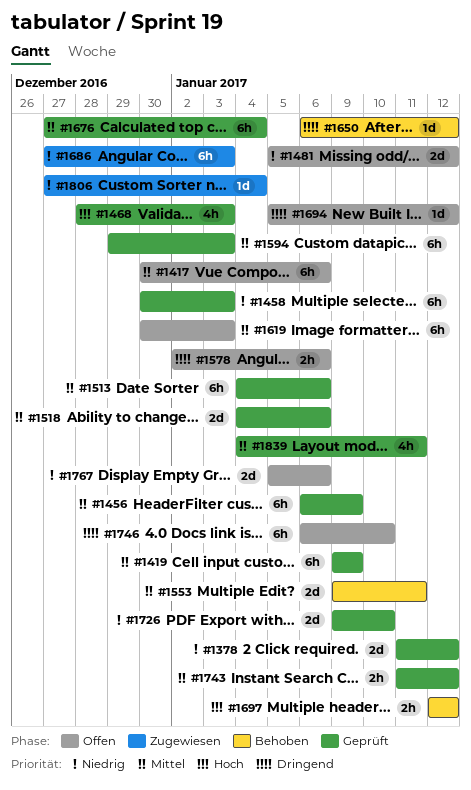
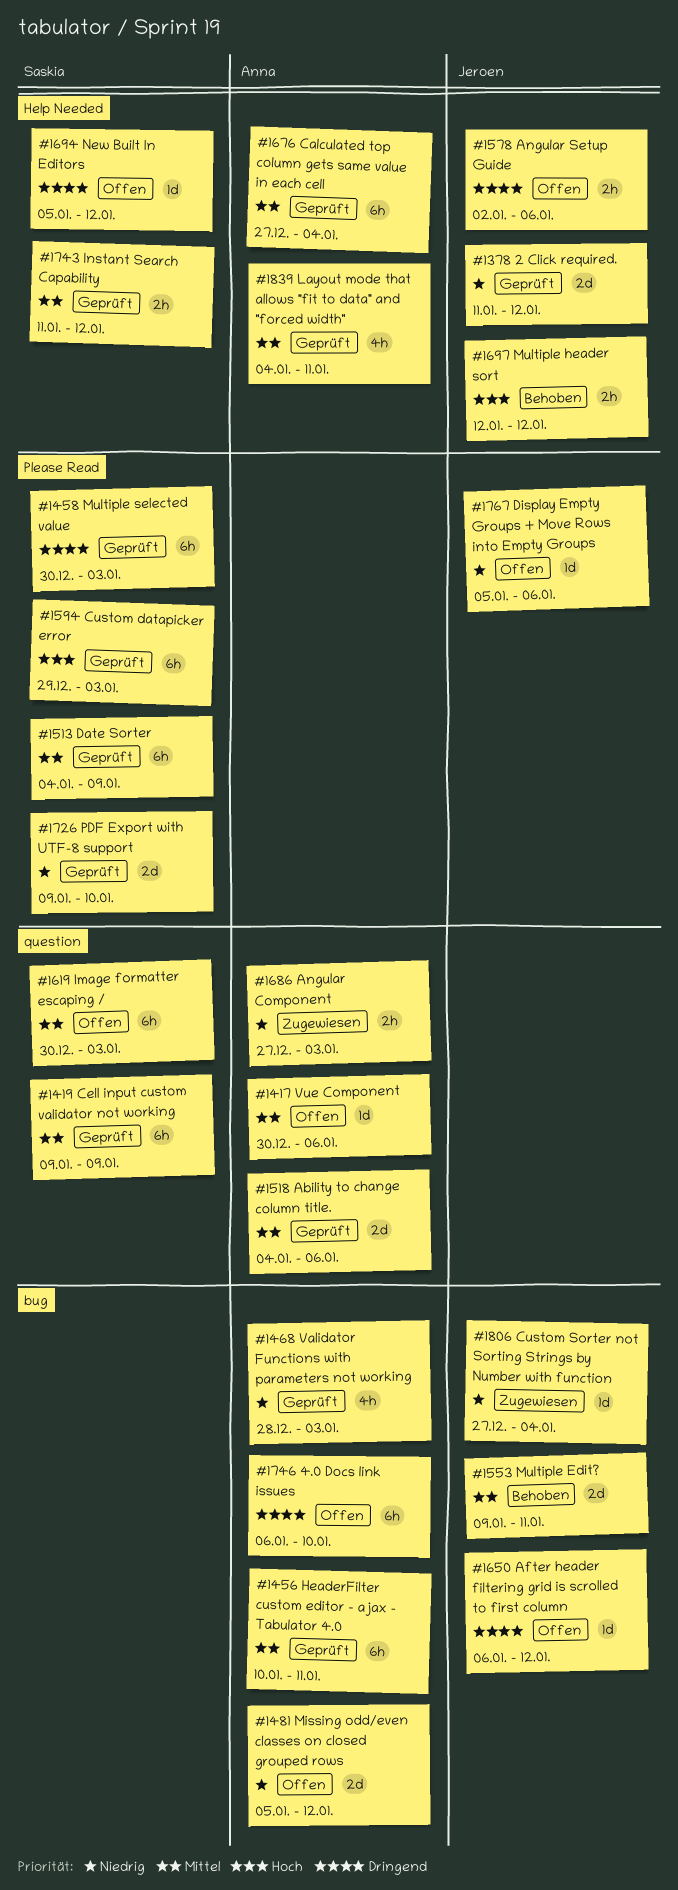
#1417, estimate: 6h -> 1d
#1456, start: Jan 6 -> Jan 10
#1456, due: Jan 9 -> Jan 11
#1458, priority: Niedrig -> Dringend
#1468, priority: Hoch -> Niedrig
#1513, due: Jan 6 -> Jan 9
#1594, priority: Mittel -> Hoch
#1650, status: Behoben -> Offen
#1686, estimate: 6h -> 2h
#1767, estimate: 2d -> 1d

